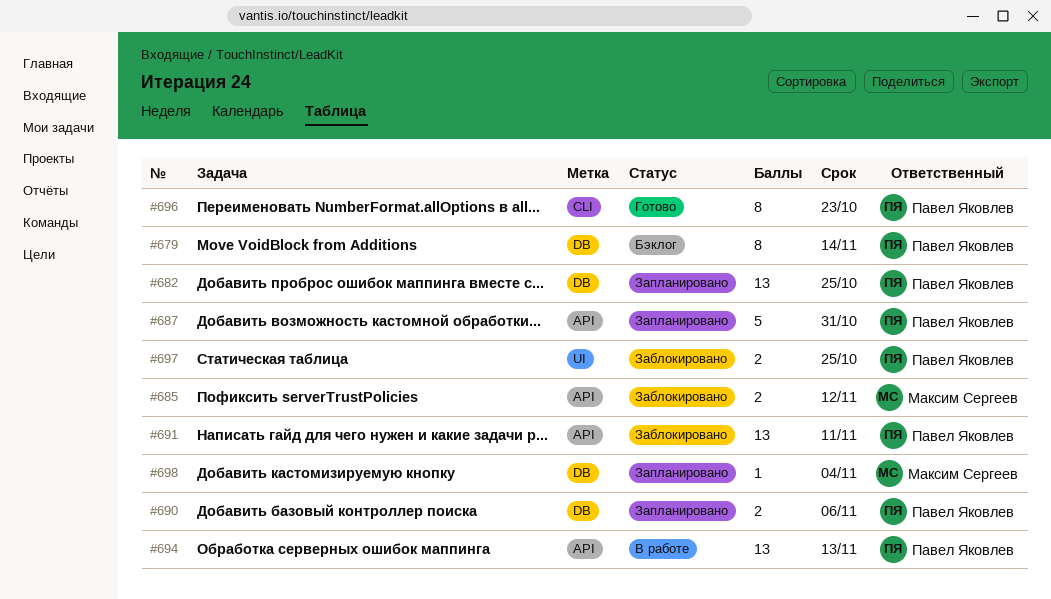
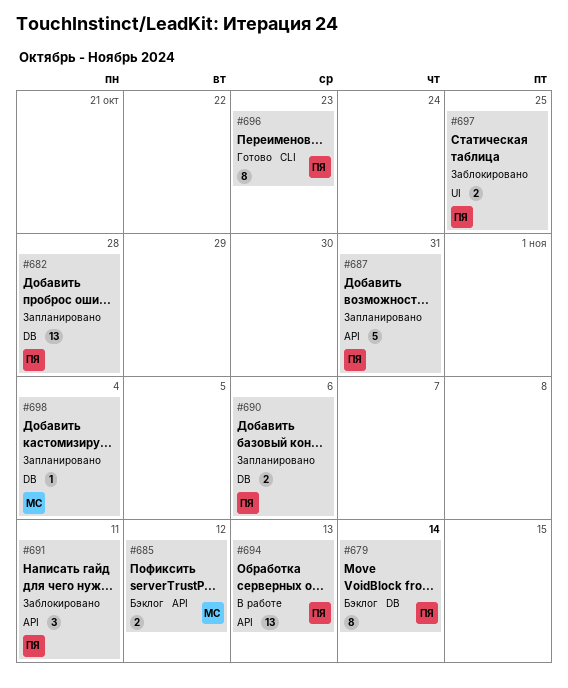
#682, due: Oct 25 -> Oct 28
#685, status: Заблокировано -> Бэклог
#691, estimate: 13 -> 3

